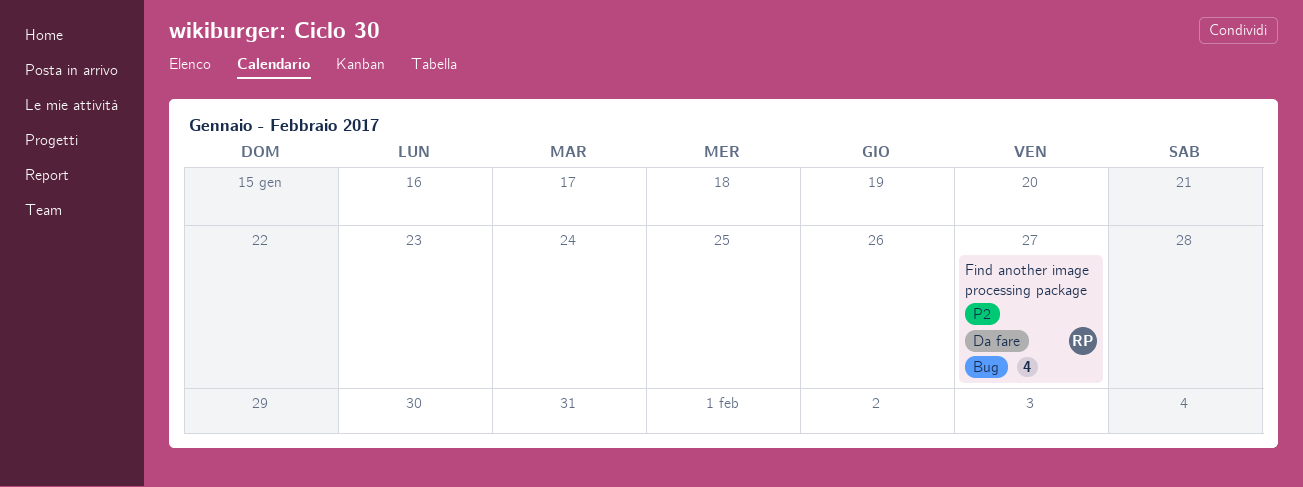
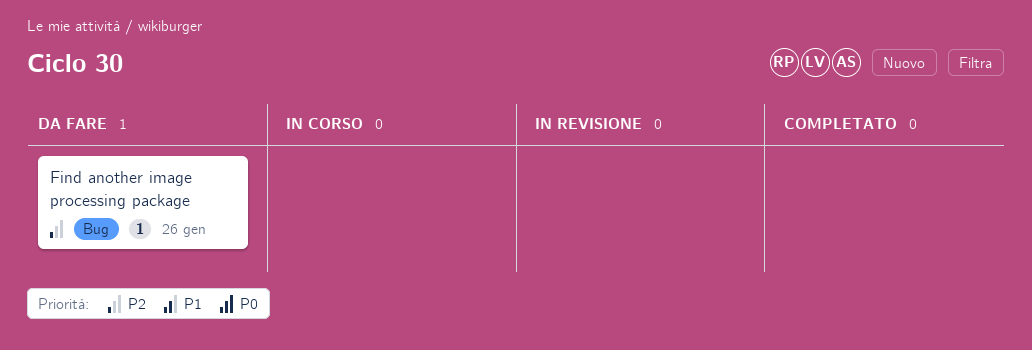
Find another image processing package, estimate: 4 -> 1
Find another image processing package, due: Jan 27 -> Jan 26

